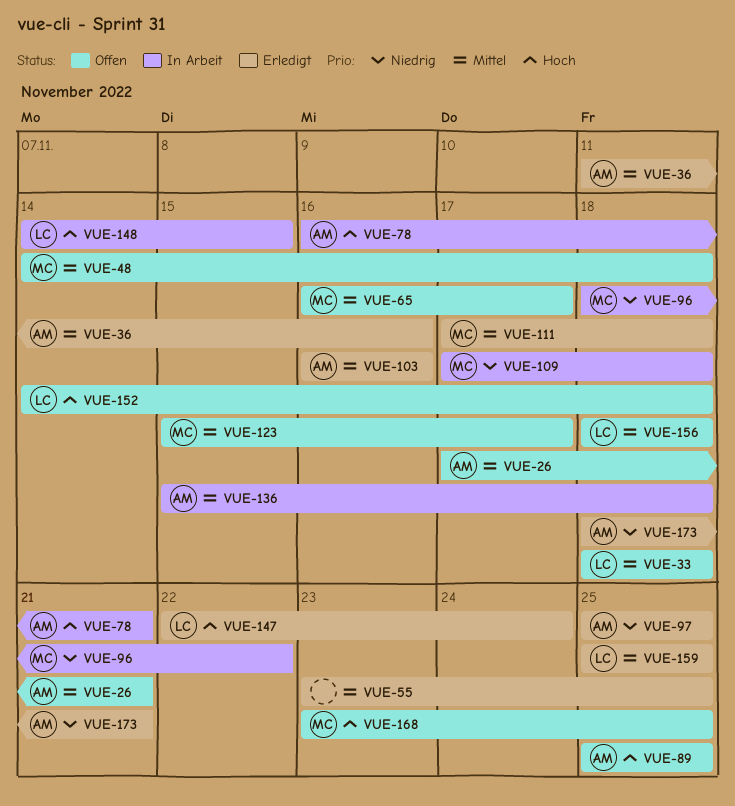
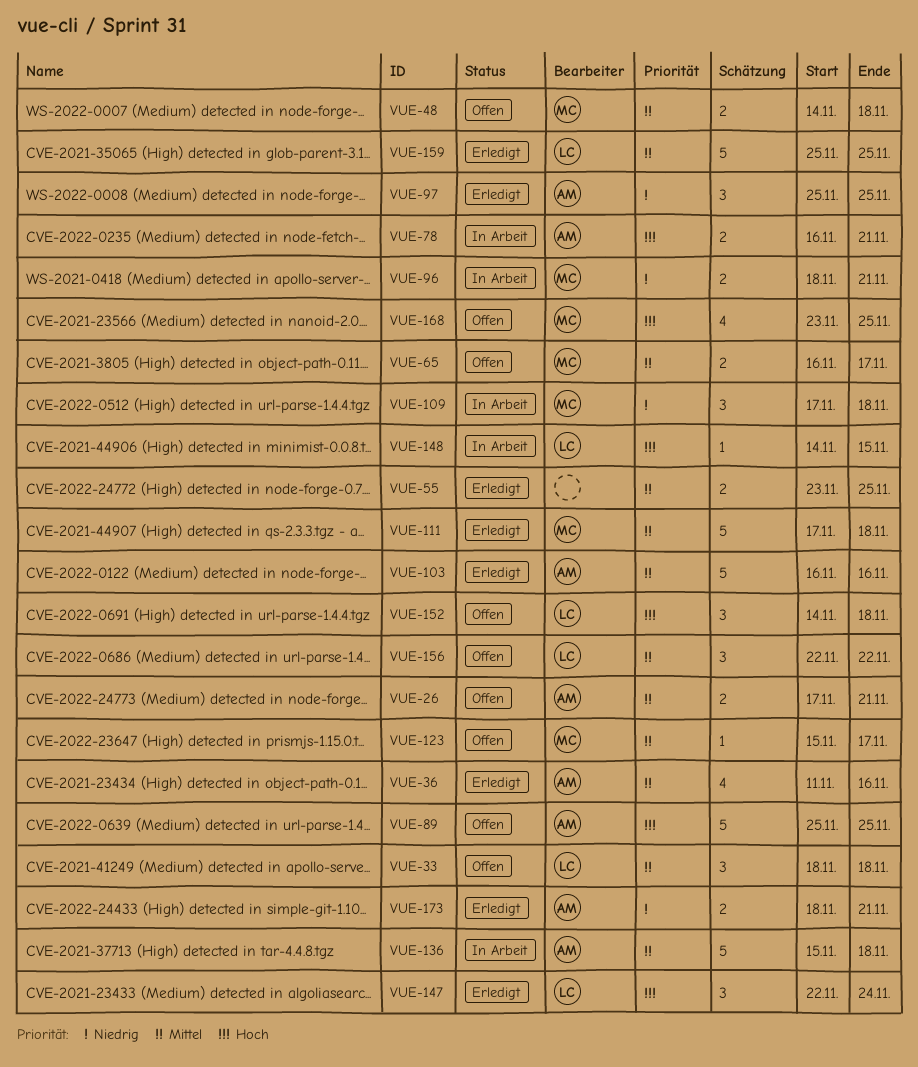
VUE-96, due: Nov 22 -> Nov 21
VUE-156, start: Nov 18 -> Nov 22
VUE-156, due: Nov 18 -> Nov 22

